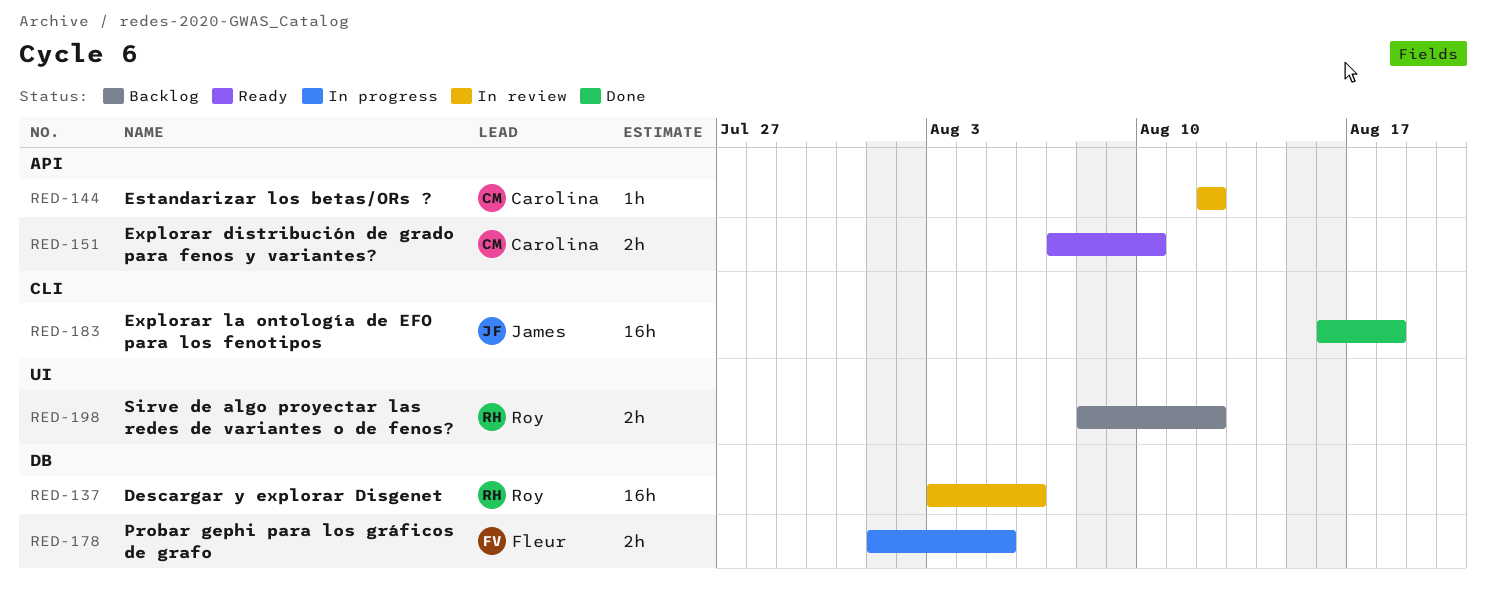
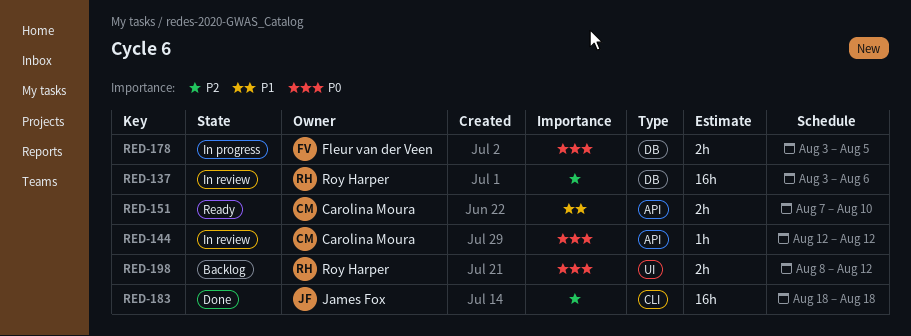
RED-178, start: Aug 1 -> Aug 3
RED-183, start: Aug 16 -> Aug 18

